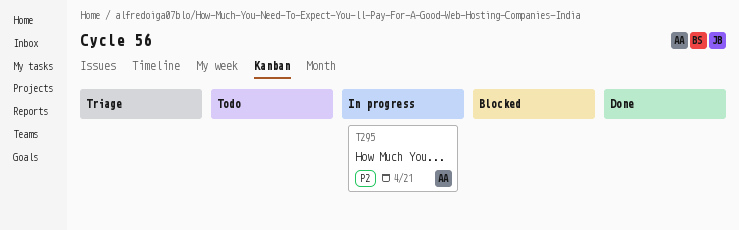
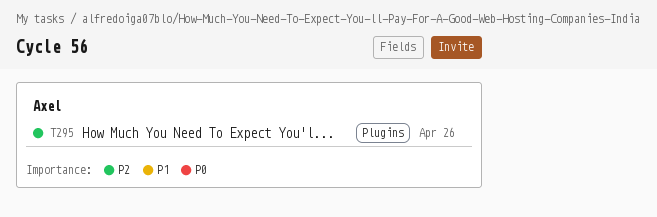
T295, due: Apr 21 -> Apr 26

